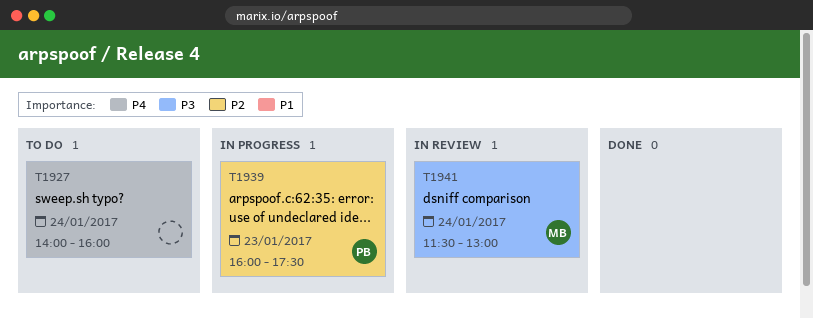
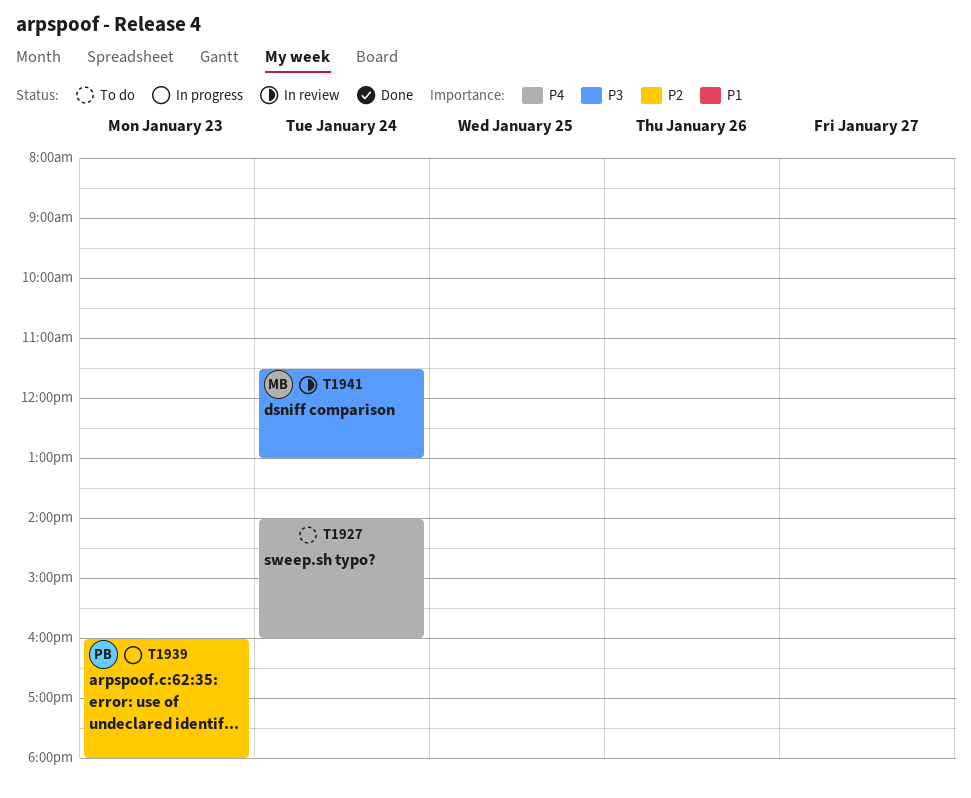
T1939, ends: 17:30 -> 18:00

